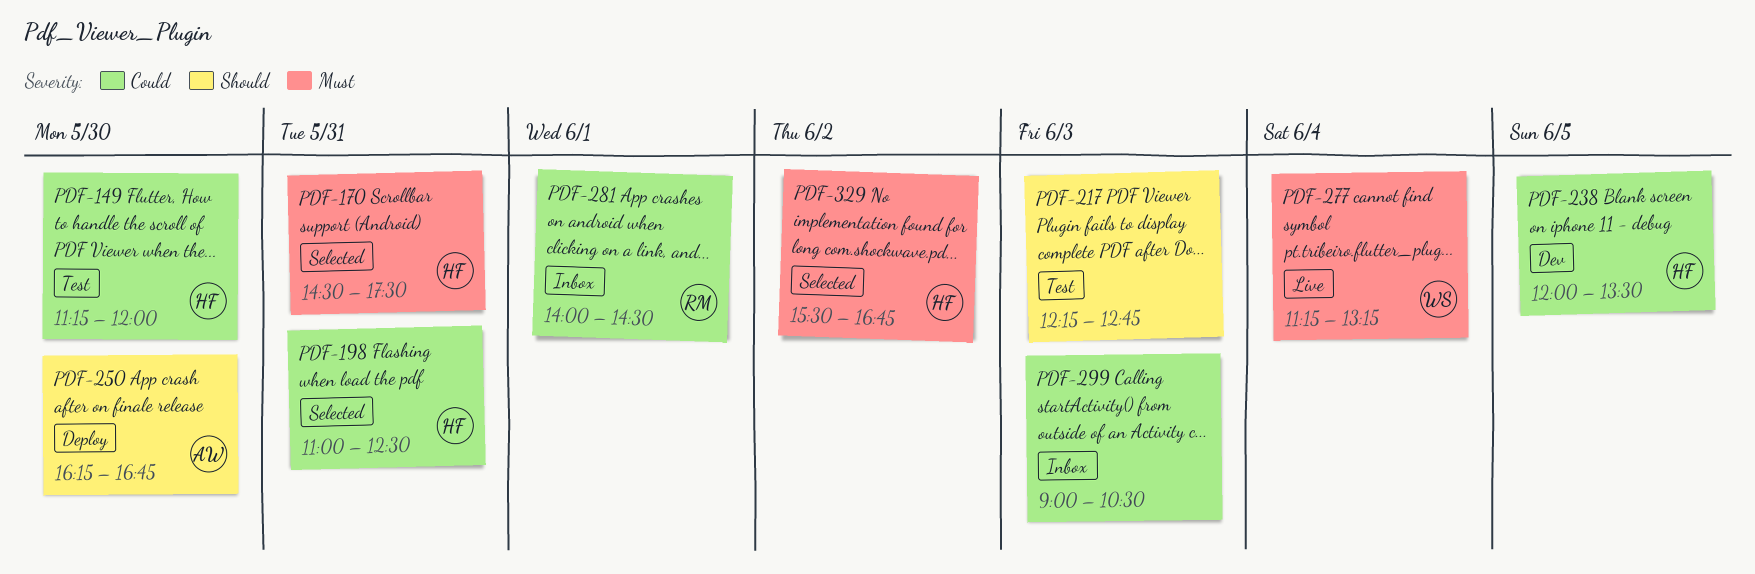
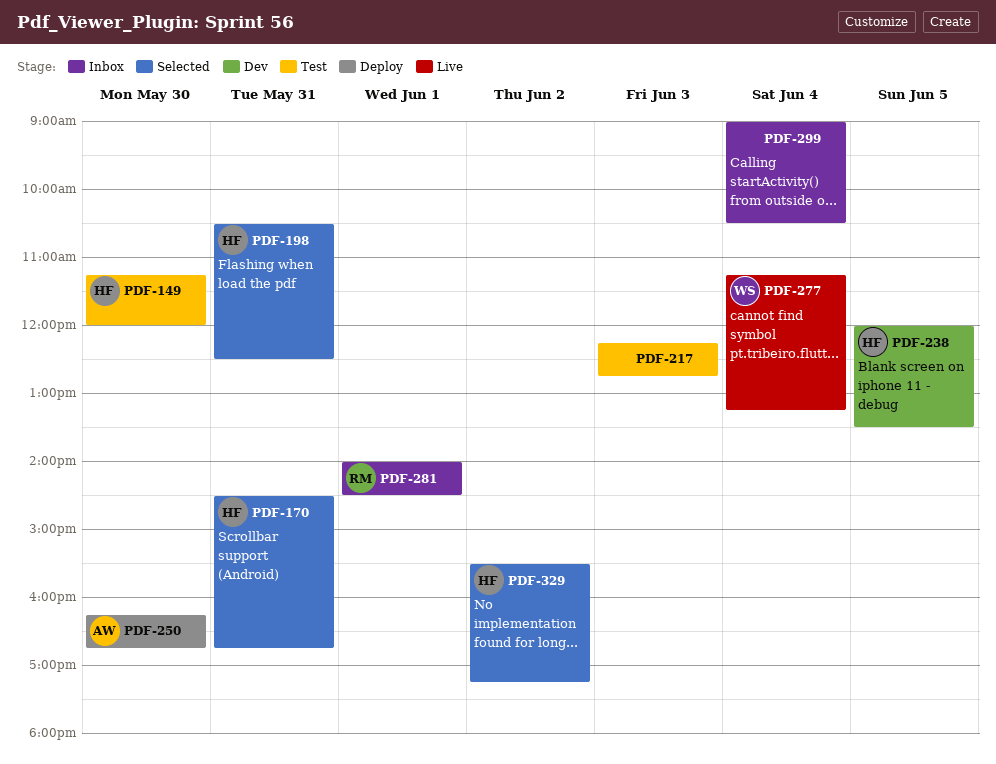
PDF-170, ends: 17:30 -> 16:45
PDF-198, begins: 11:00 -> 10:30
PDF-299, day: Jun 3 -> Jun 4
PDF-329, ends: 16:45 -> 17:15

